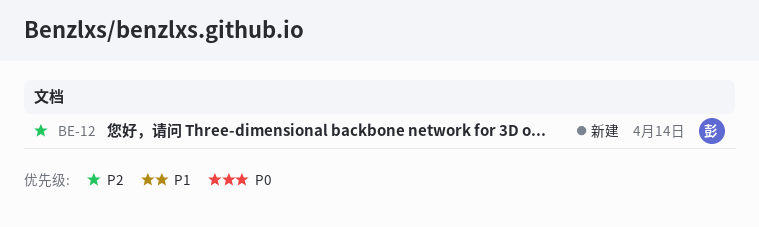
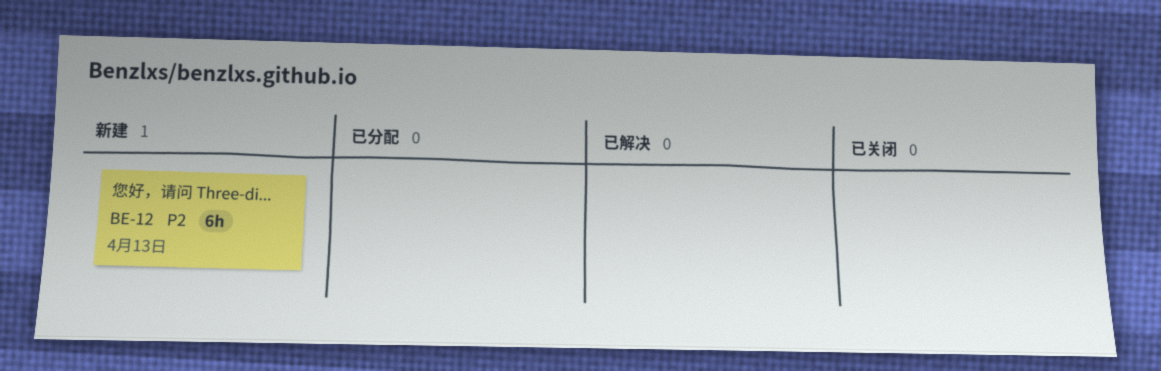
BE-12, due: Apr 14 -> Apr 13

